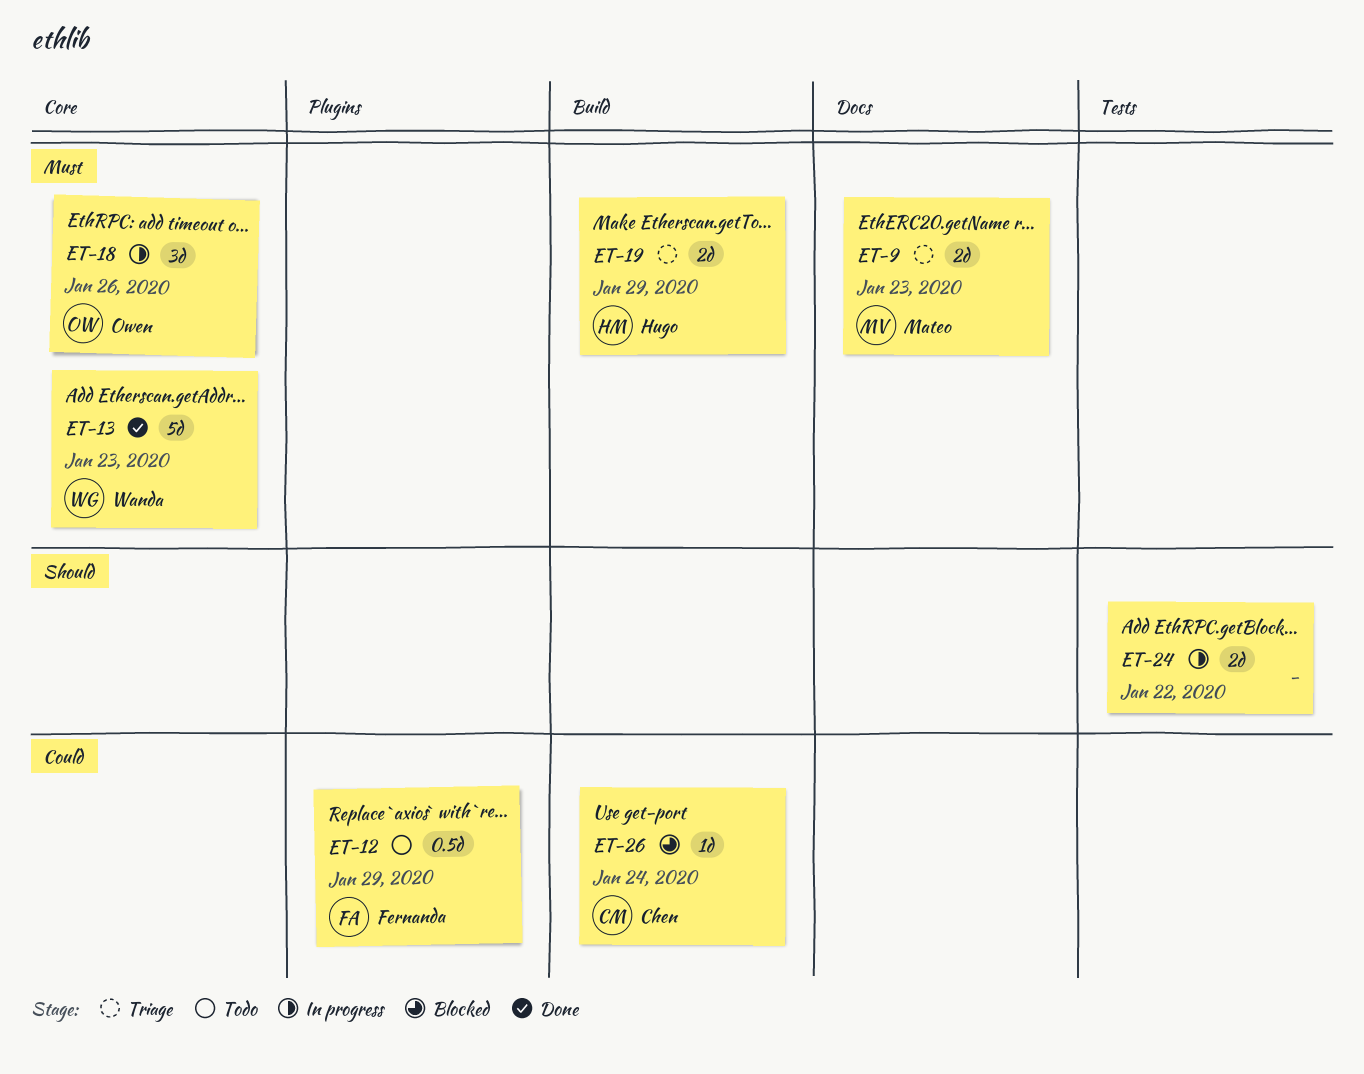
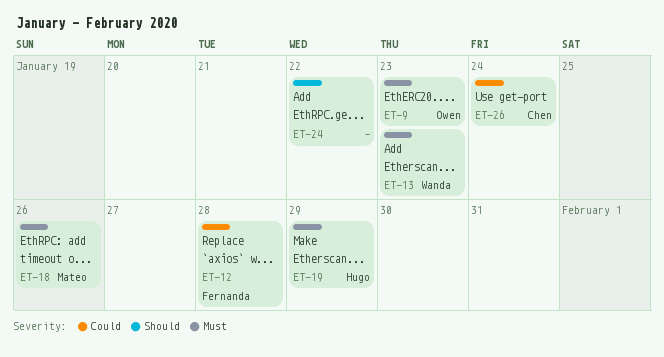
ET-9, owner: Mateo -> Owen
ET-12, due: Jan 29 -> Jan 28
ET-18, owner: Owen -> Mateo

